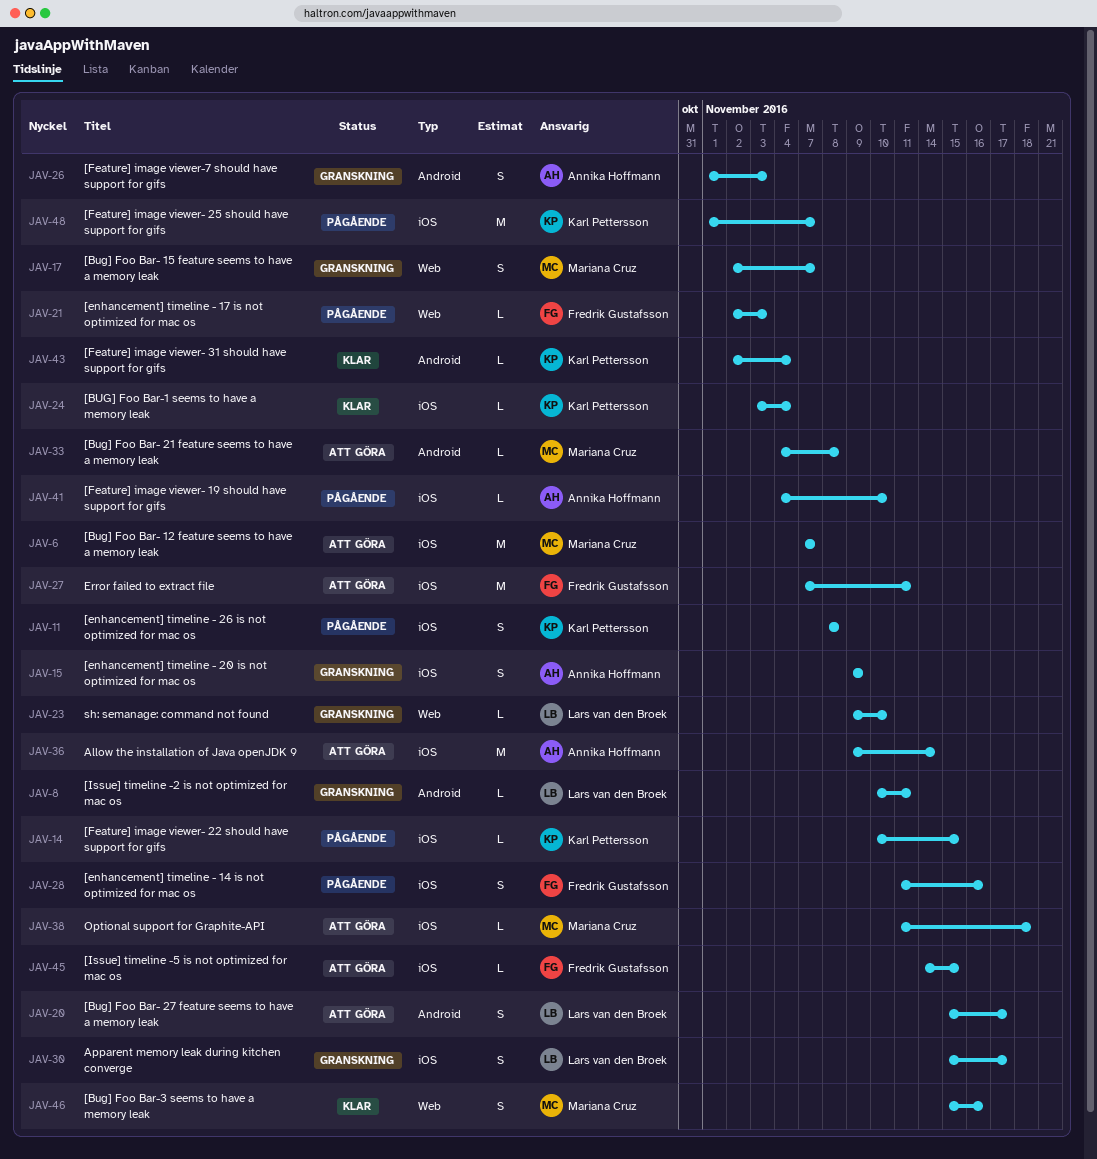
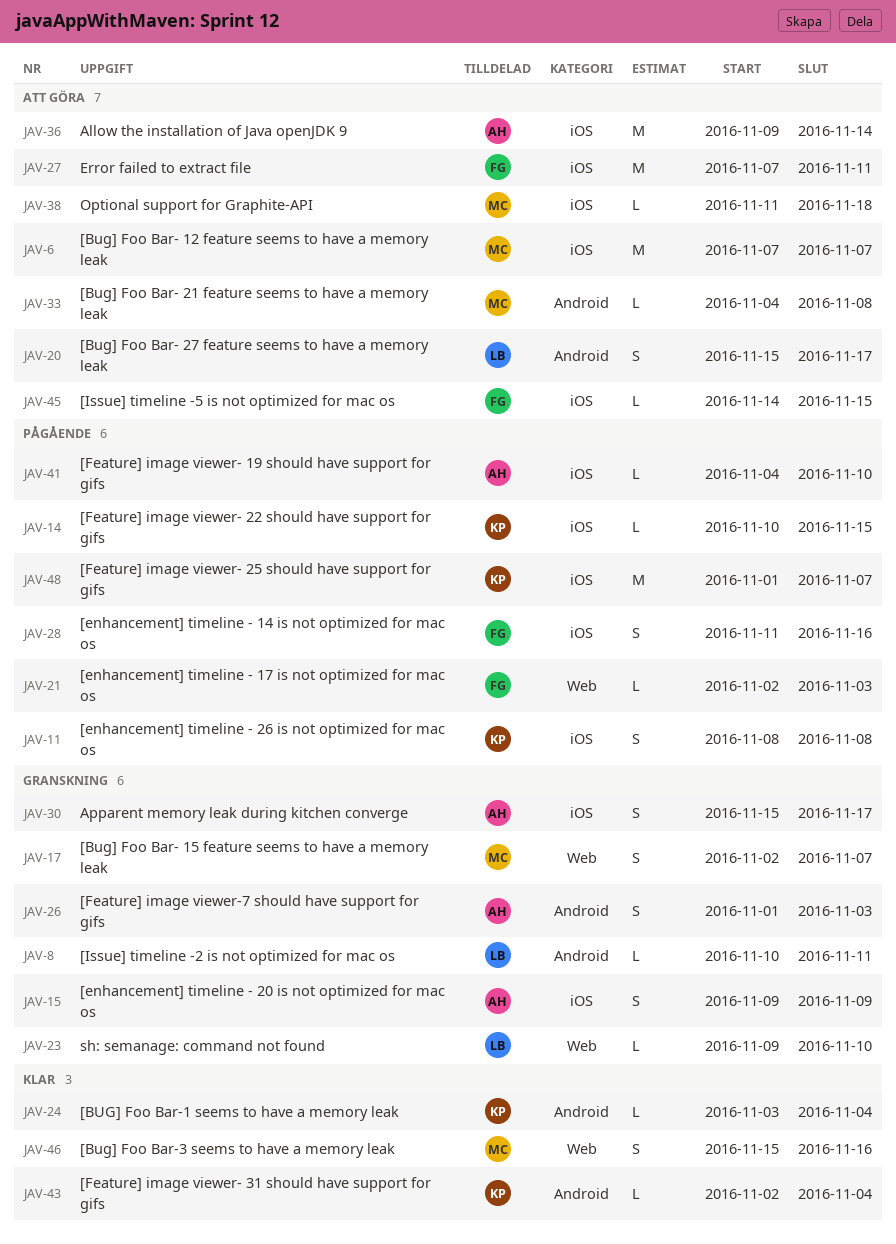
JAV-24, label: iOS -> Android
JAV-30, owner: Lars van den Broek -> Annika Hoffmann

